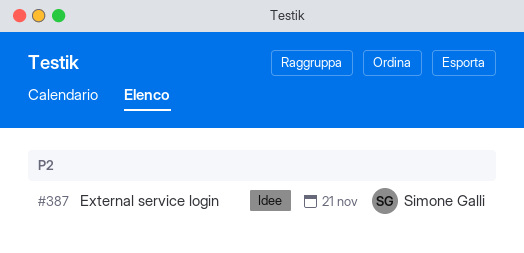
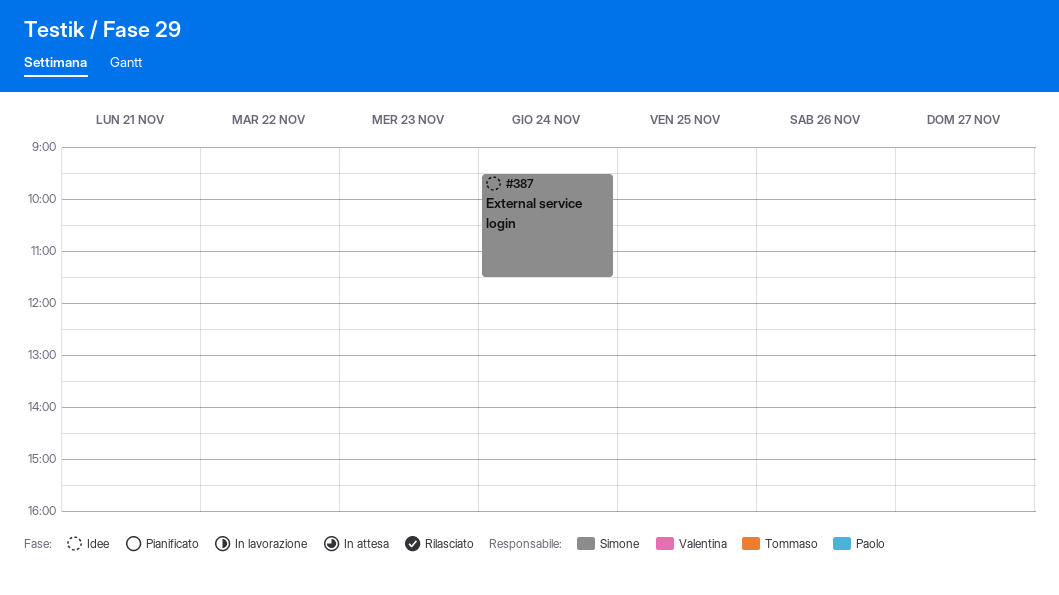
#387, day: Nov 21 -> Nov 24

